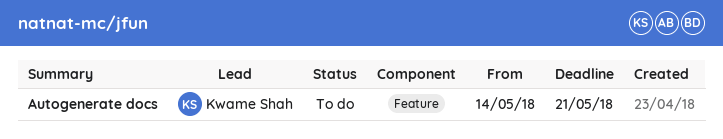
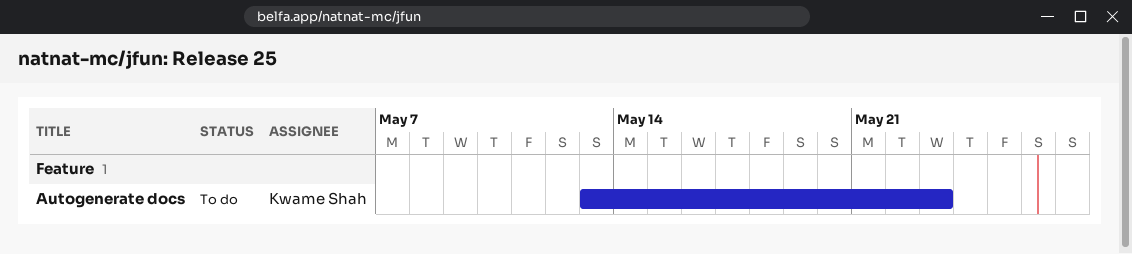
Autogenerate docs, start: May 14 -> May 13
Autogenerate docs, due: May 21 -> May 23

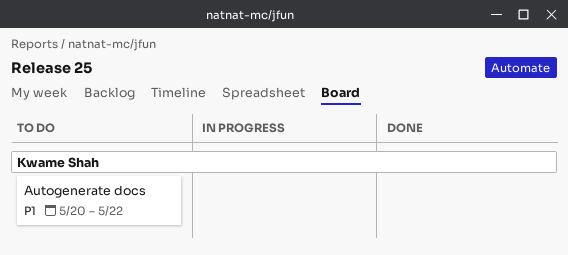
Autogenerate docs, start: May 13 -> May 20
Autogenerate docs, due: May 23 -> May 22

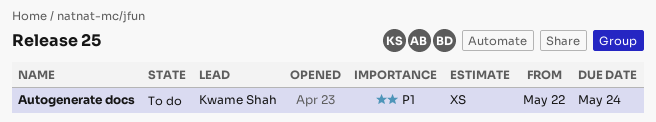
Autogenerate docs, start: May 20 -> May 22
Autogenerate docs, due: May 22 -> May 24

